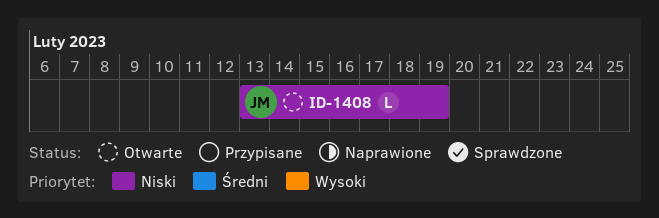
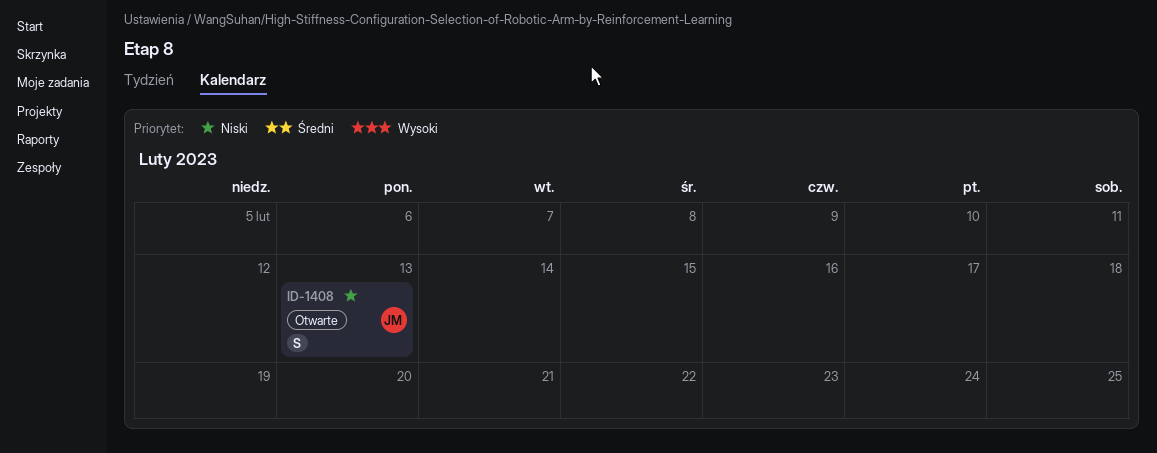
ID-1408, estimate: L -> S
ID-1408, due: Feb 19 -> Feb 13

